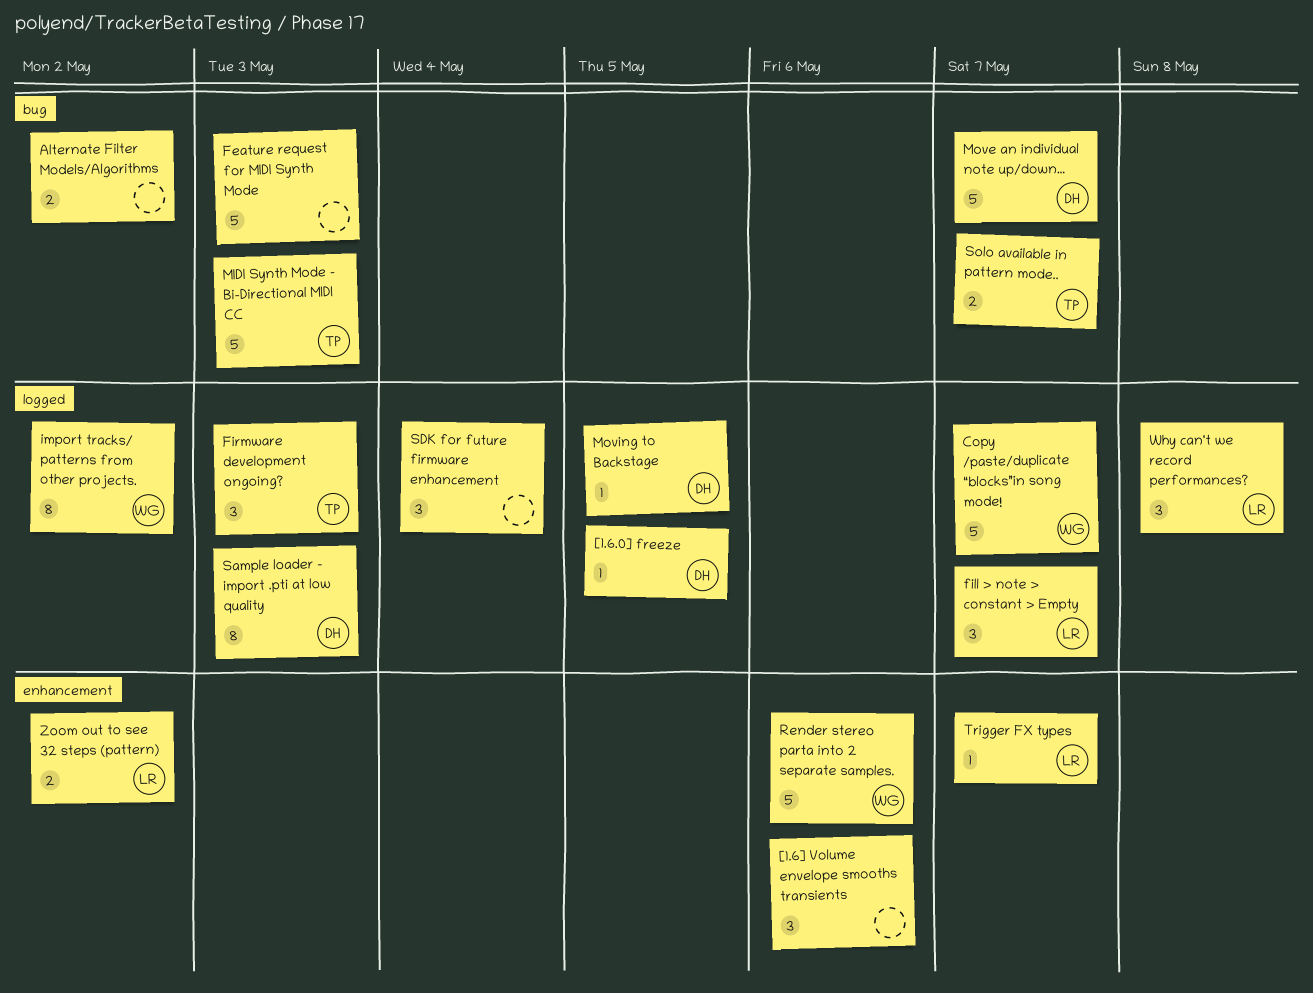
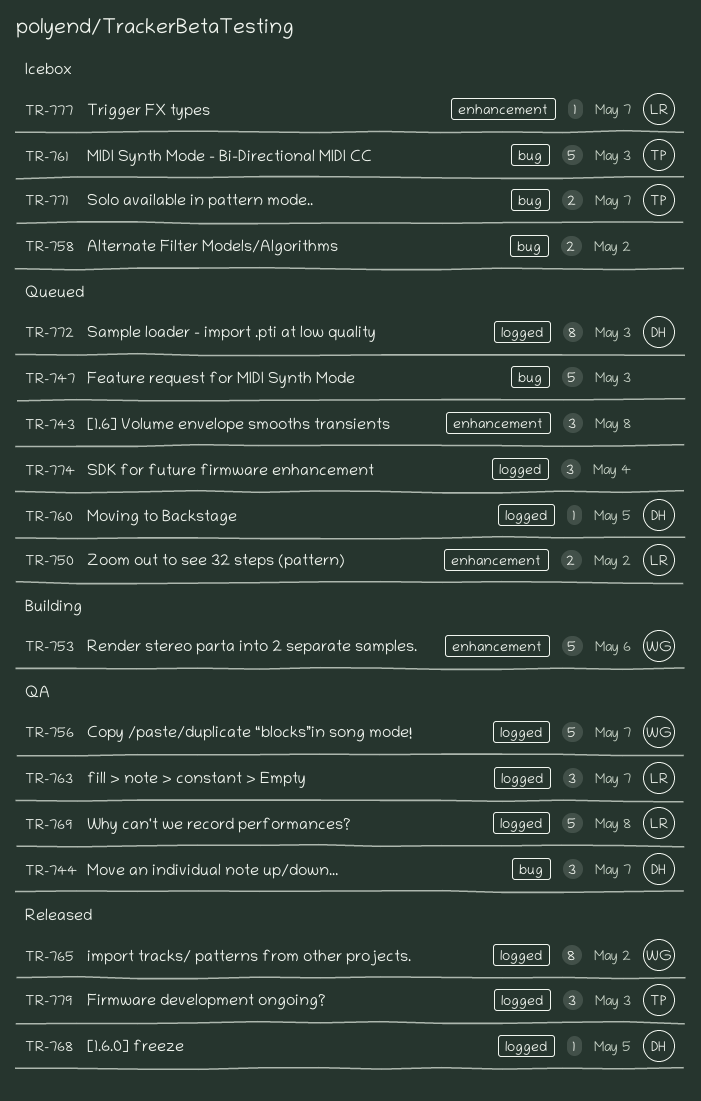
[1.6] Volume envelope smooths transients, due: May 6 -> May 8
Move an individual note up/down…, estimate: 5 -> 3
Why can't we record performances?, estimate: 3 -> 5

